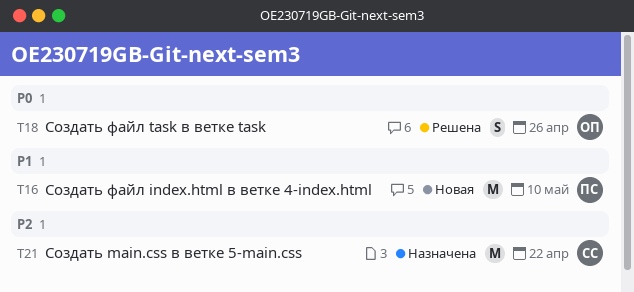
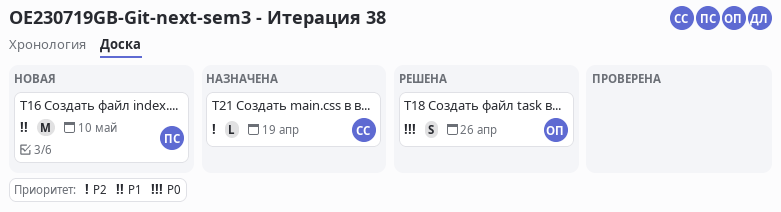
T21, estimate: M -> L
T21, due: Apr 22 -> Apr 19

